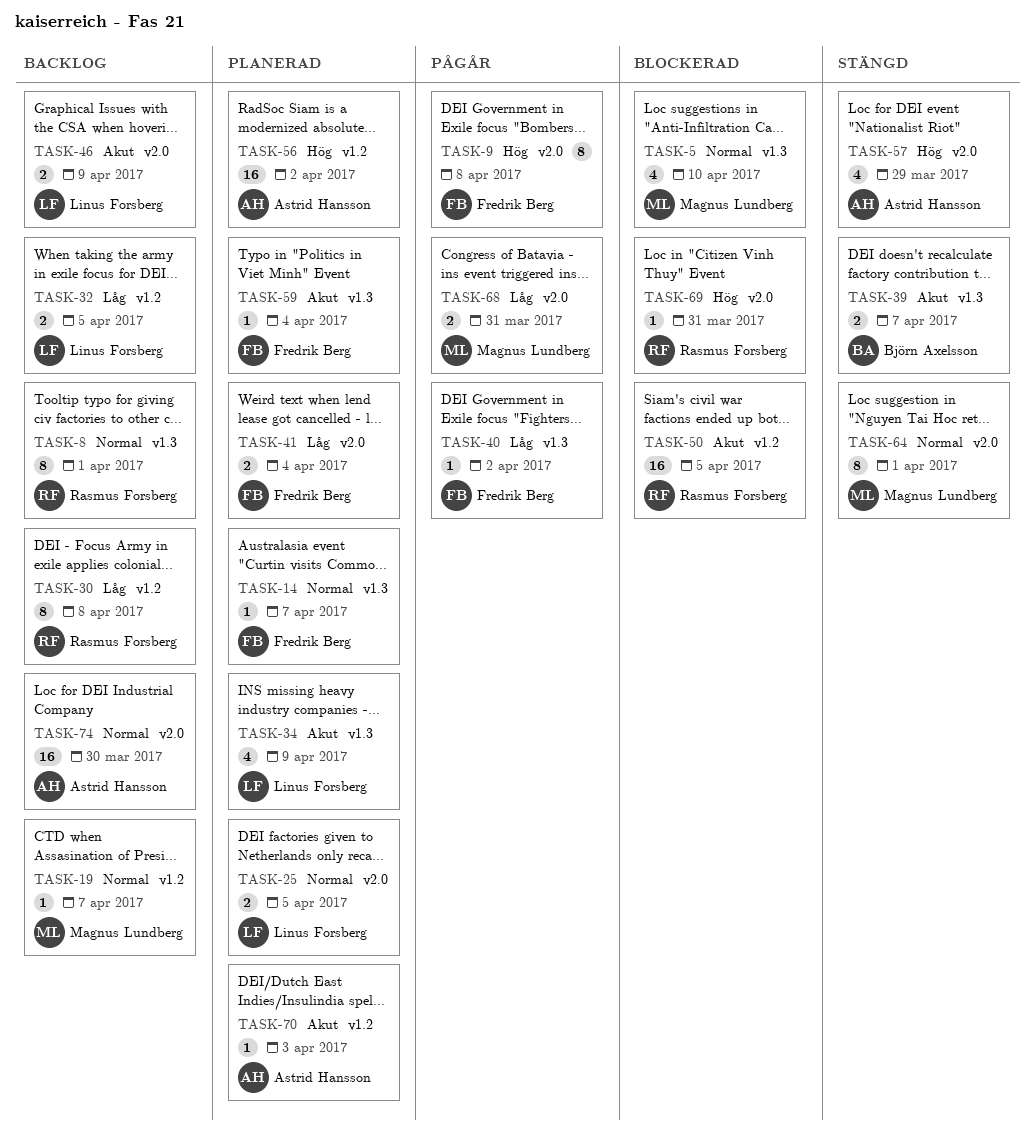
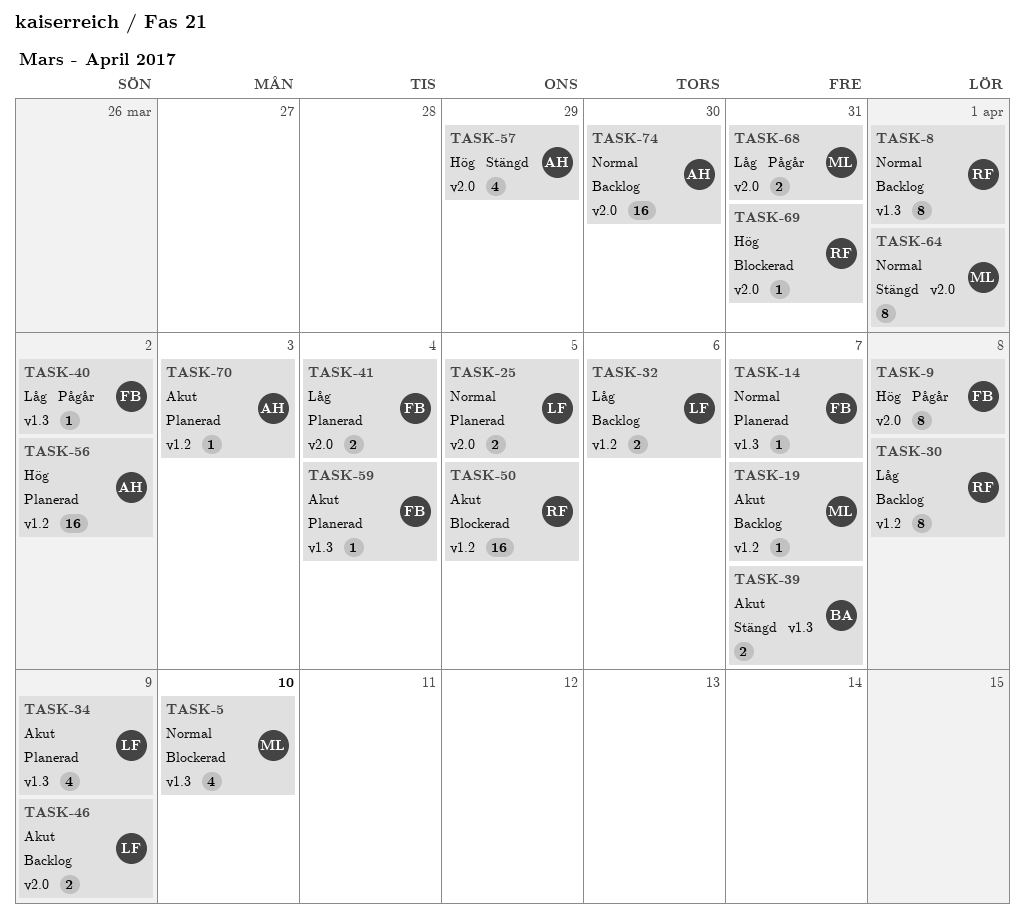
TASK-19, priority: Normal -> Akut
TASK-32, due: Apr 5 -> Apr 6

